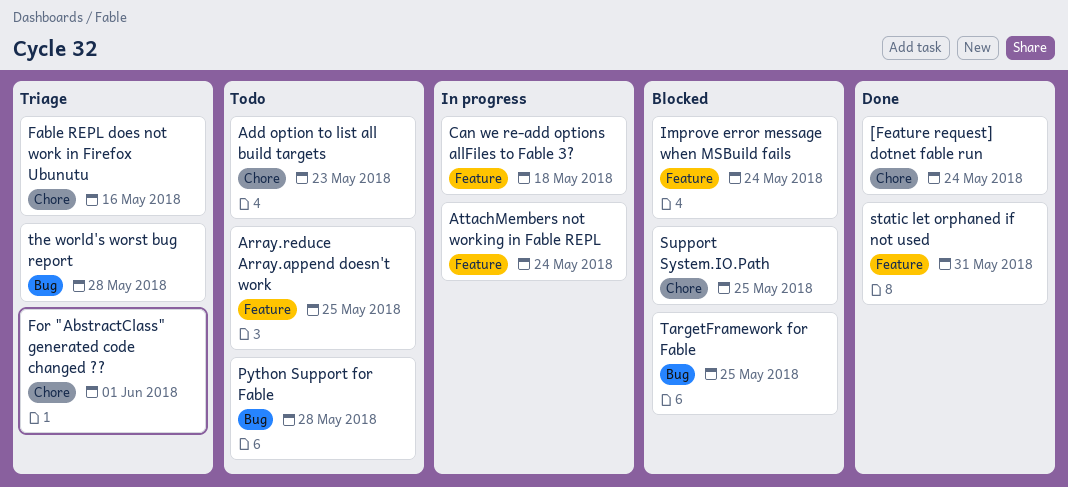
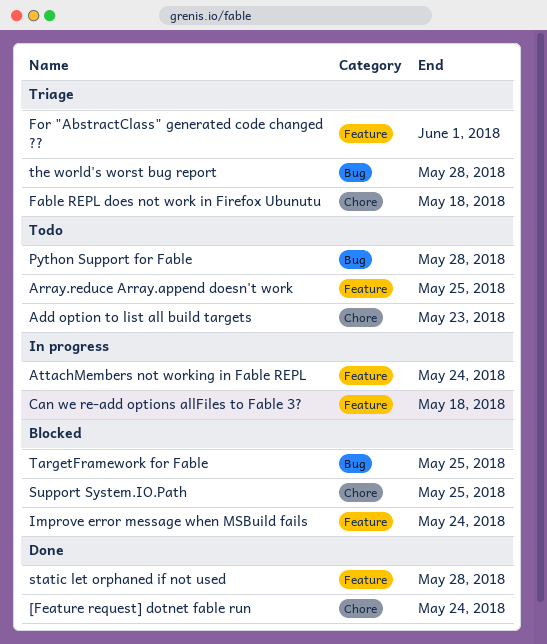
Fable REPL does not work in Firefox Ubunutu, due: May 16 -> May 18
For "AbstractClass" generated code changed ??, label: Chore -> Feature
static let orphaned if not used, due: May 31 -> May 28

